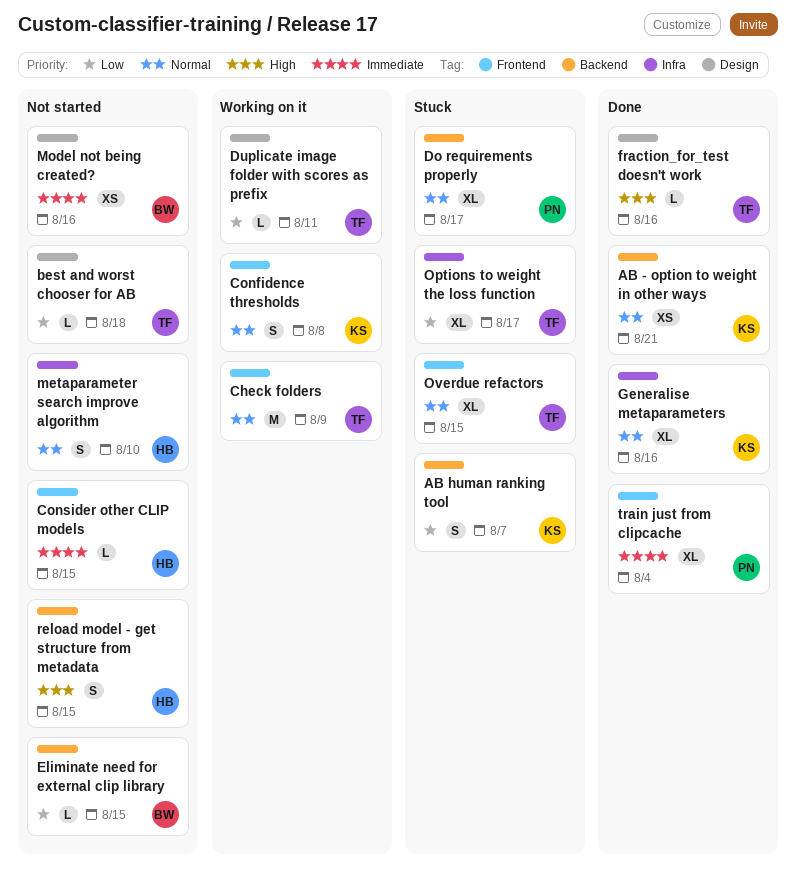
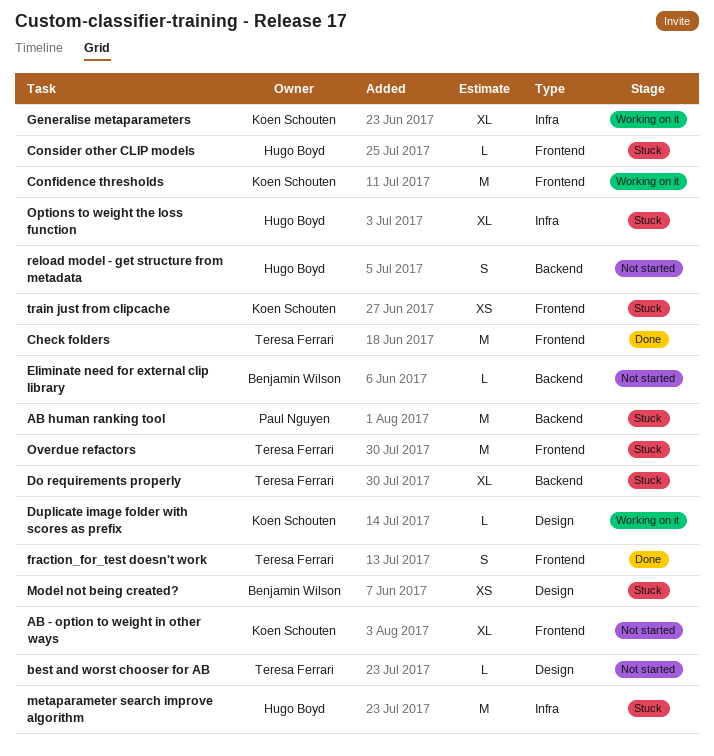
AB - option to weight in other ways, status: Done -> Not started
AB - option to weight in other ways, label: Backend -> Frontend
AB - option to weight in other ways, estimate: XS -> XL
AB human ranking tool, owner: Koen Schouten -> Paul Nguyen
AB human ranking tool, estimate: S -> M
Check folders, status: Working on it -> Done
Confidence thresholds, estimate: S -> M
Consider other CLIP models, status: Not started -> Stuck
Do requirements properly, owner: Paul Nguyen -> Teresa Ferrari
Duplicate image folder with scores as prefix, owner: Teresa Ferrari -> Koen Schouten
fraction_for_test doesn't work, label: Design -> Frontend
fraction_for_test doesn't work, estimate: L -> S
Generalise metaparameters, status: Done -> Working on it
metaparameter search improve algorithm, status: Not started -> Stuck
metaparameter search improve algorithm, estimate: S -> M
Model not being created?, status: Not started -> Stuck
Options to weight the loss function, owner: Teresa Ferrari -> Hugo Boyd
Overdue refactors, estimate: XL -> M
train just from clipcache, status: Done -> Stuck
train just from clipcache, owner: Paul Nguyen -> Koen Schouten
train just from clipcache, estimate: XL -> XS

